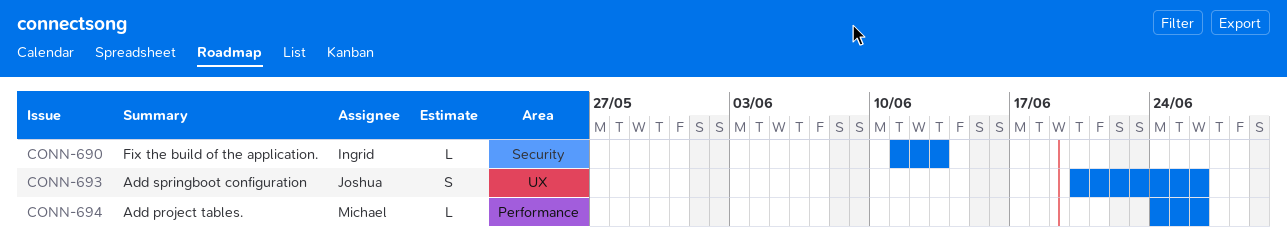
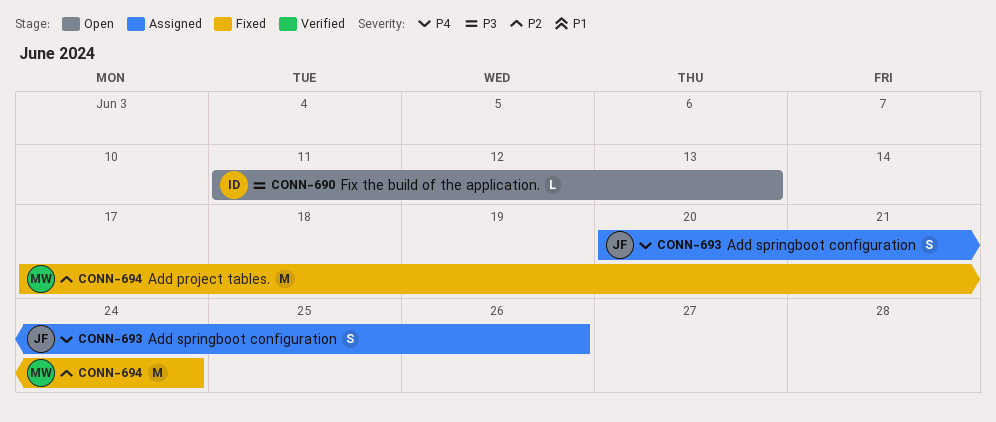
CONN-694, estimate: L -> M
CONN-694, start: Jun 24 -> Jun 17
CONN-694, due: Jun 26 -> Jun 24

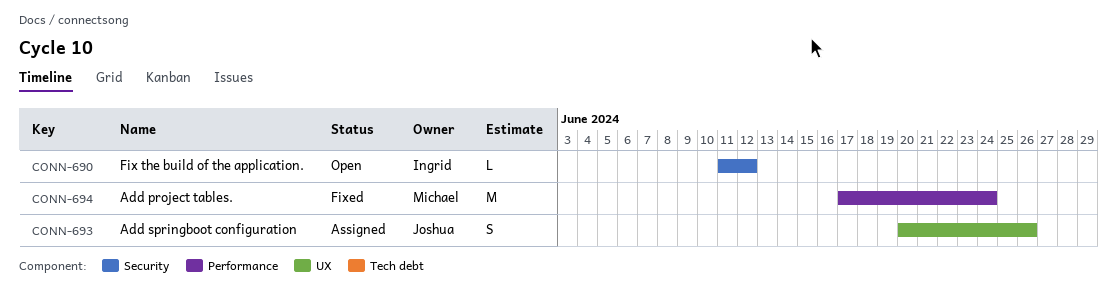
CONN-690, due: Jun 13 -> Jun 12

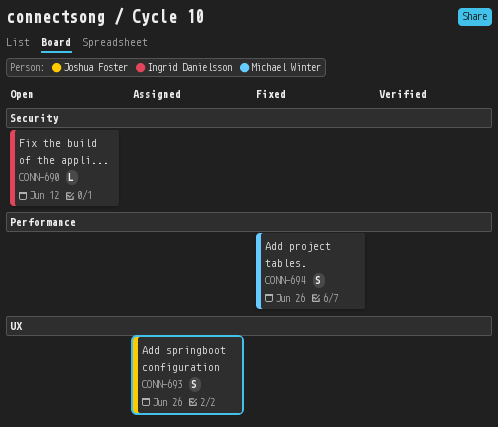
CONN-694, estimate: M -> S
CONN-694, due: Jun 24 -> Jun 26

